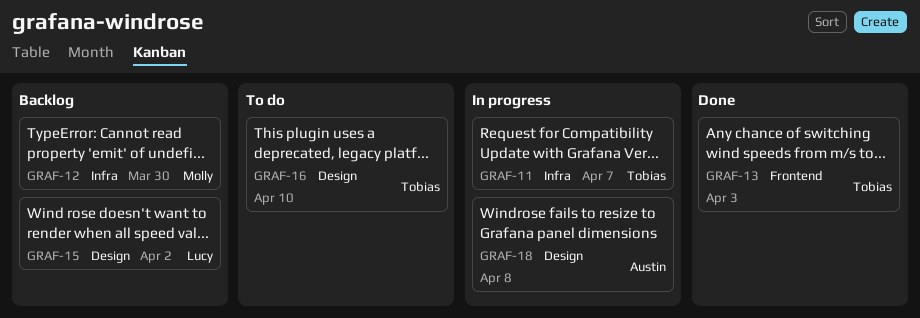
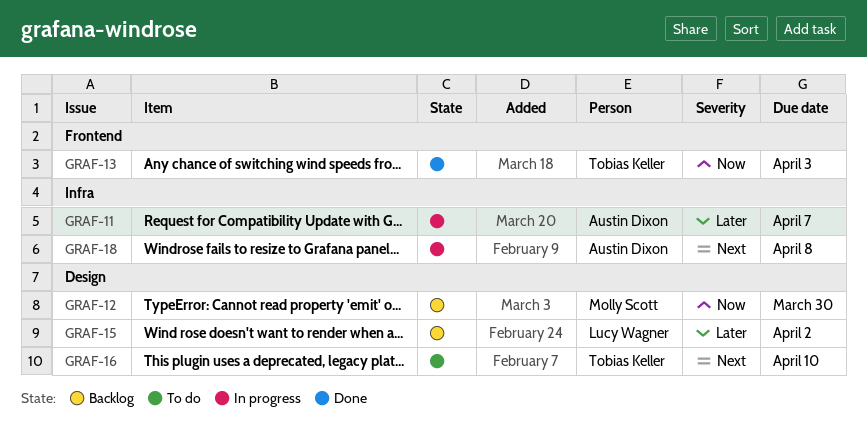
GRAF-11, owner: Tobias Keller -> Austin Dixon
GRAF-12, label: Infra -> Design
GRAF-18, label: Design -> Infra

